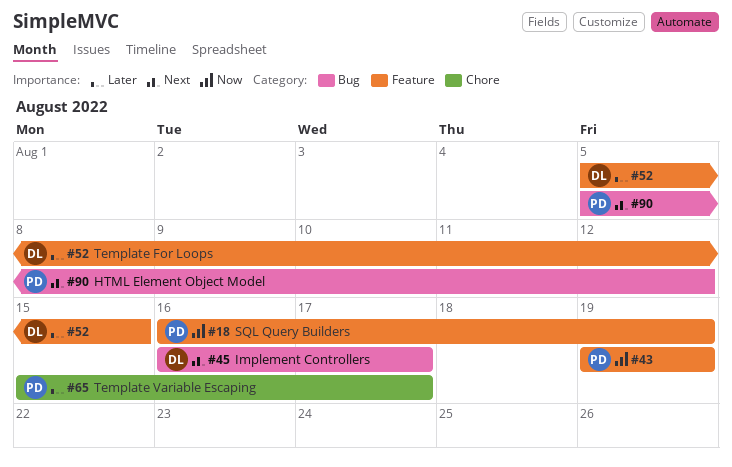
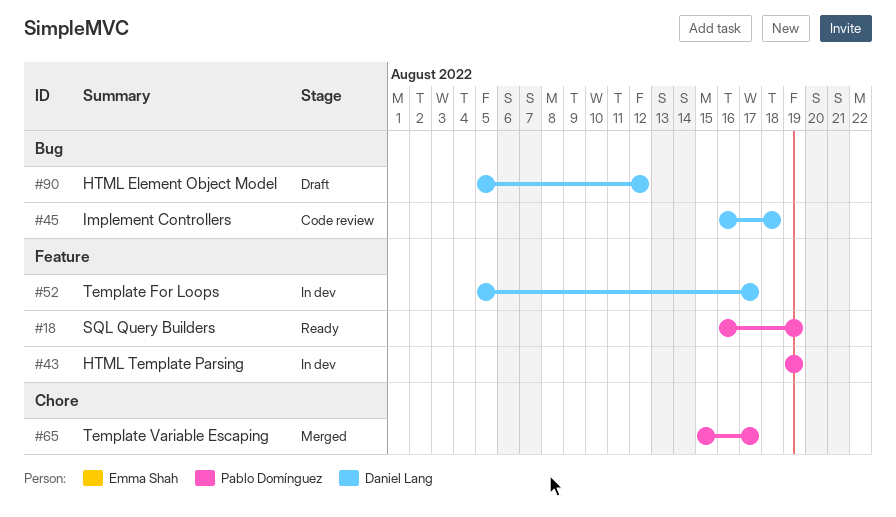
#45, due: Aug 17 -> Aug 18
#52, due: Aug 15 -> Aug 17
#90, owner: Pablo Domínguez -> Daniel Lang

